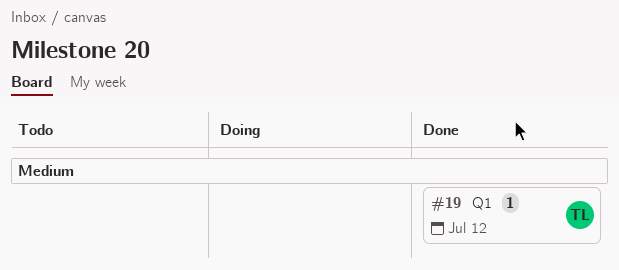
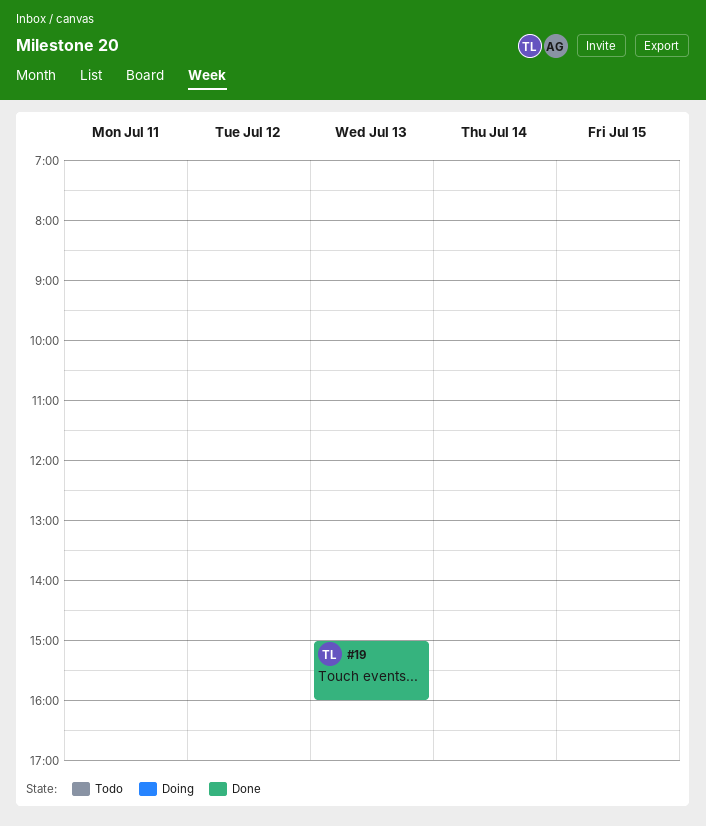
#19, day: Jul 12 -> Jul 13

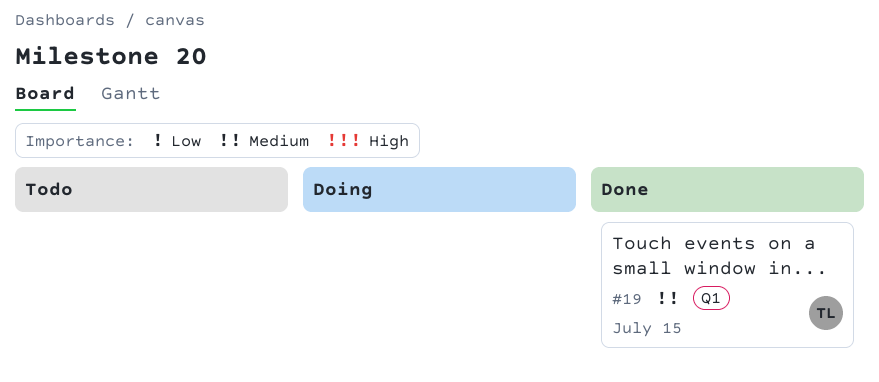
#19, day: Jul 13 -> Jul 15

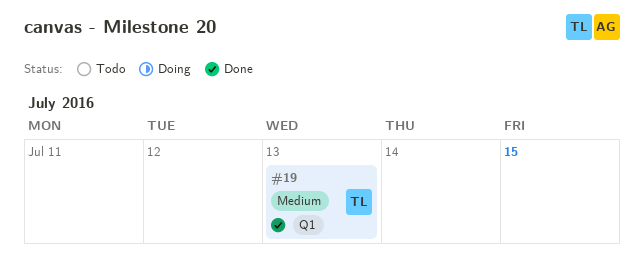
#19, day: Jul 15 -> Jul 13

